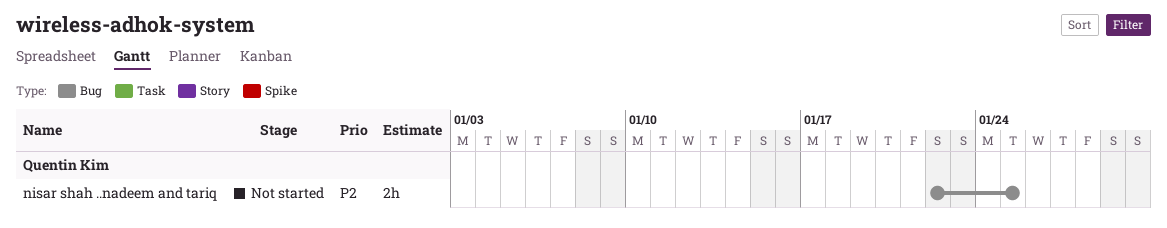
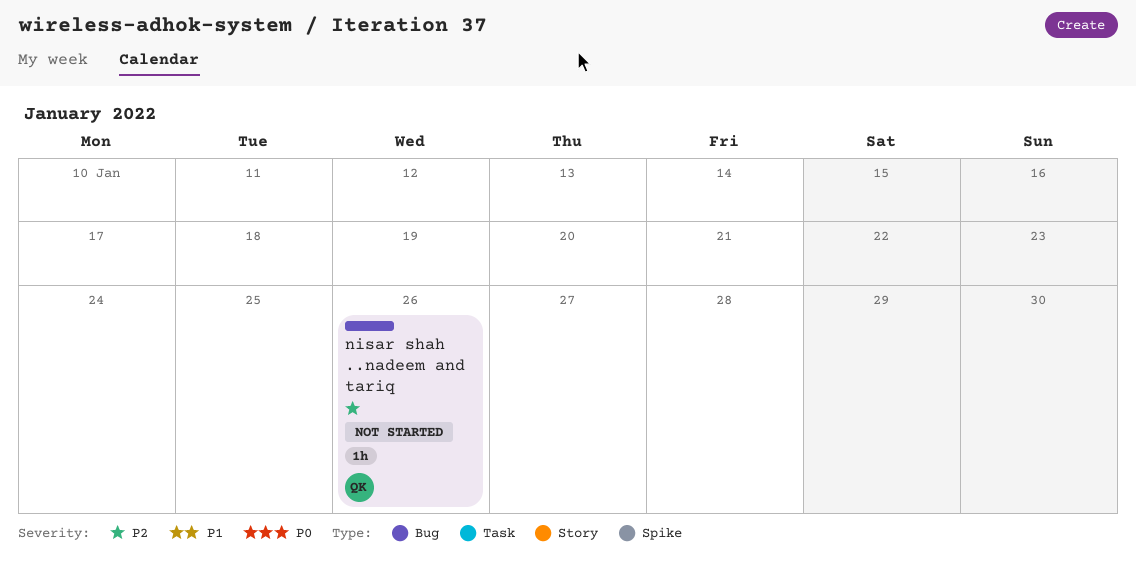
nisar shah ..nadeem and tariq, estimate: 2h -> 1h
nisar shah ..nadeem and tariq, due: Jan 25 -> Jan 26

